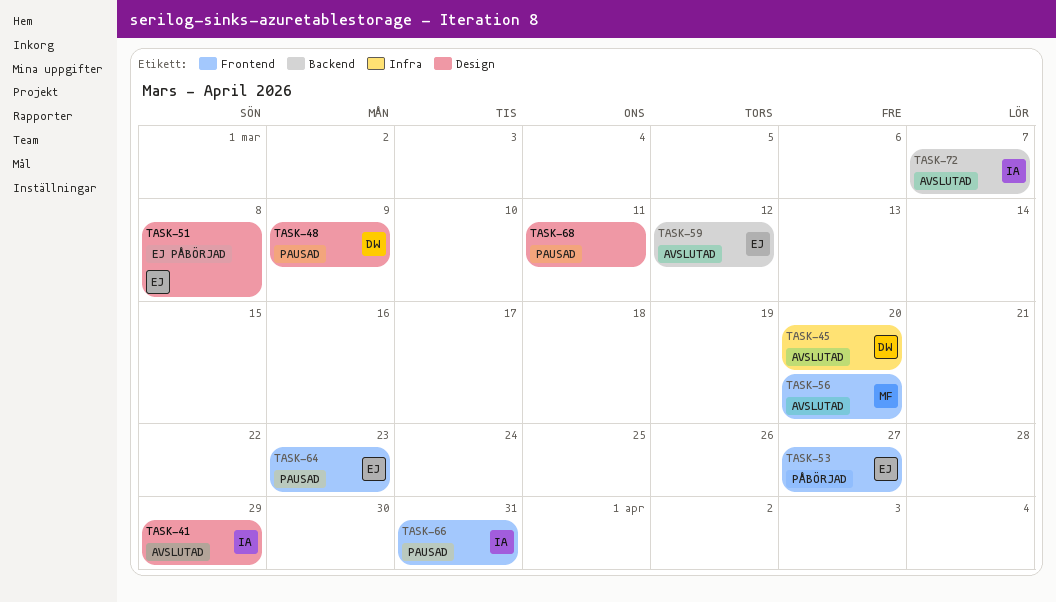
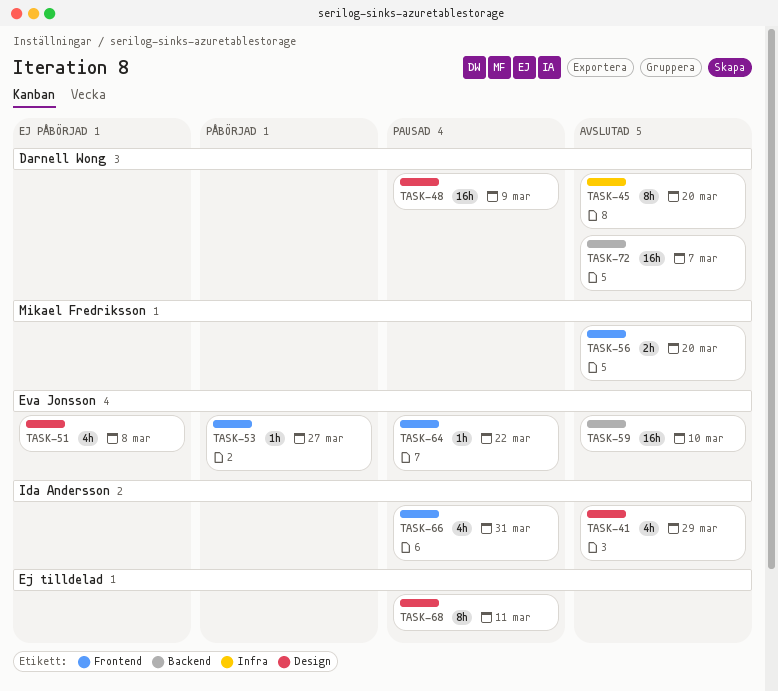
TASK-59, due: Mar 12 -> Mar 10
TASK-64, due: Mar 23 -> Mar 22
TASK-72, owner: Ida Andersson -> Darnell Wong

